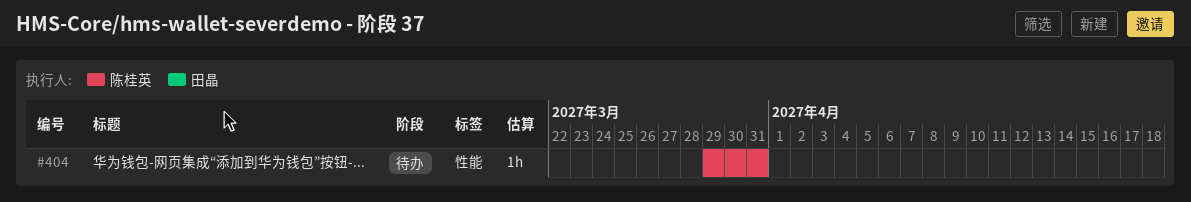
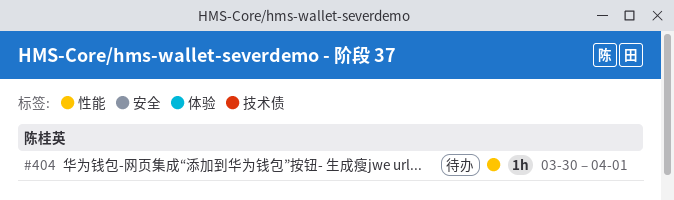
#404, start: Mar 29 -> Mar 30
#404, due: Mar 31 -> Apr 1

